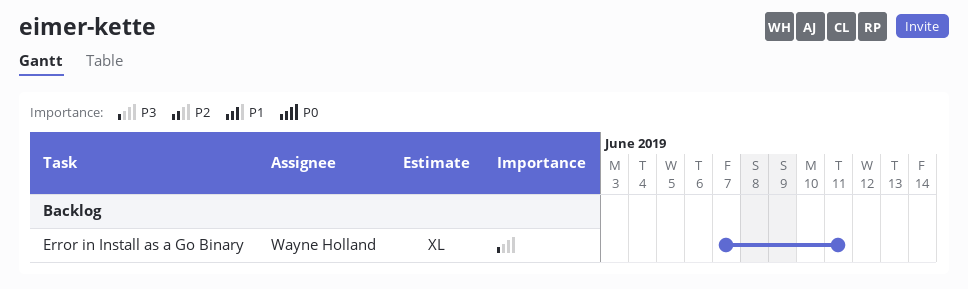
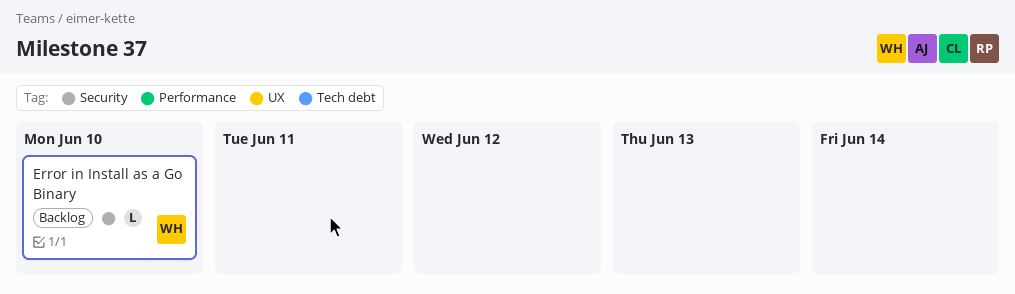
Error in Install as a Go Binary, estimate: XL -> L
Error in Install as a Go Binary, due: Jun 11 -> Jun 10

